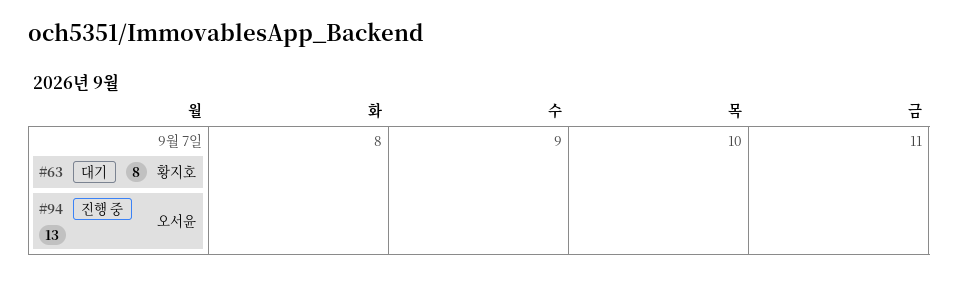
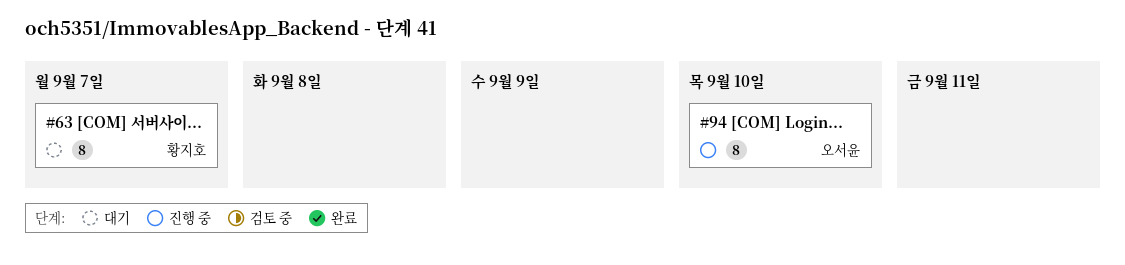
#94, estimate: 13 -> 8
#94, due: Sep 7 -> Sep 10

